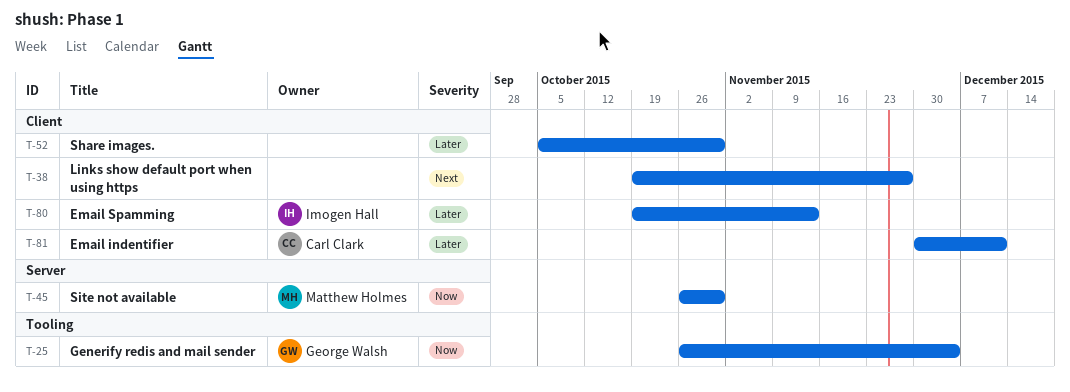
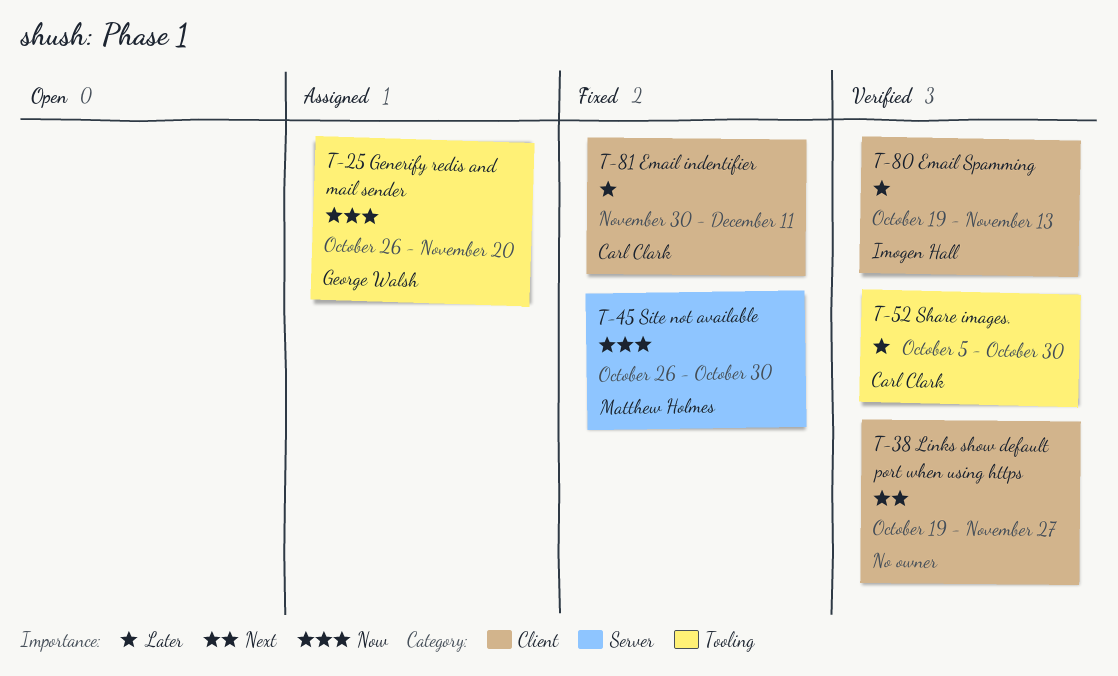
T-25, due: Dec 4 -> Nov 20
T-52, owner: none -> Carl Clark
T-52, label: Client -> Tooling

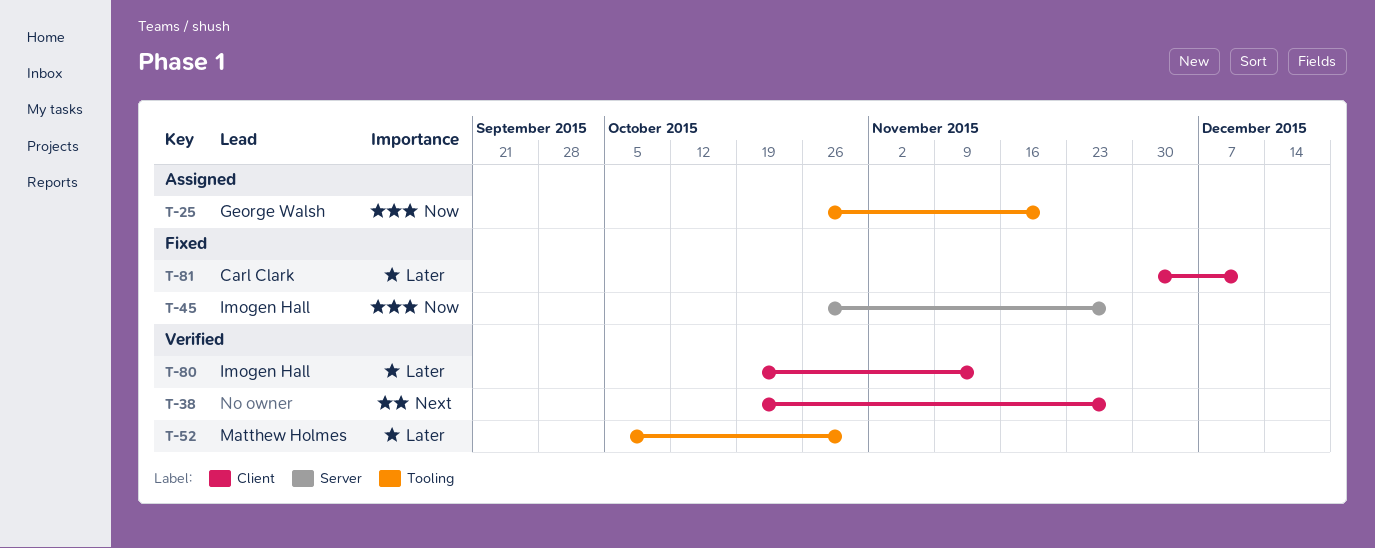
T-45, owner: Matthew Holmes -> Imogen Hall
T-45, due: Oct 30 -> Nov 27
T-52, owner: Carl Clark -> Matthew Holmes

